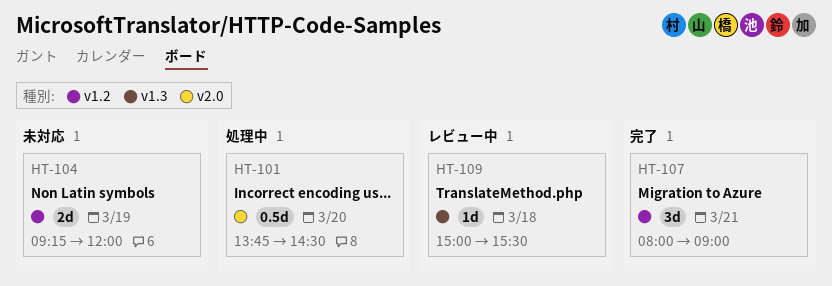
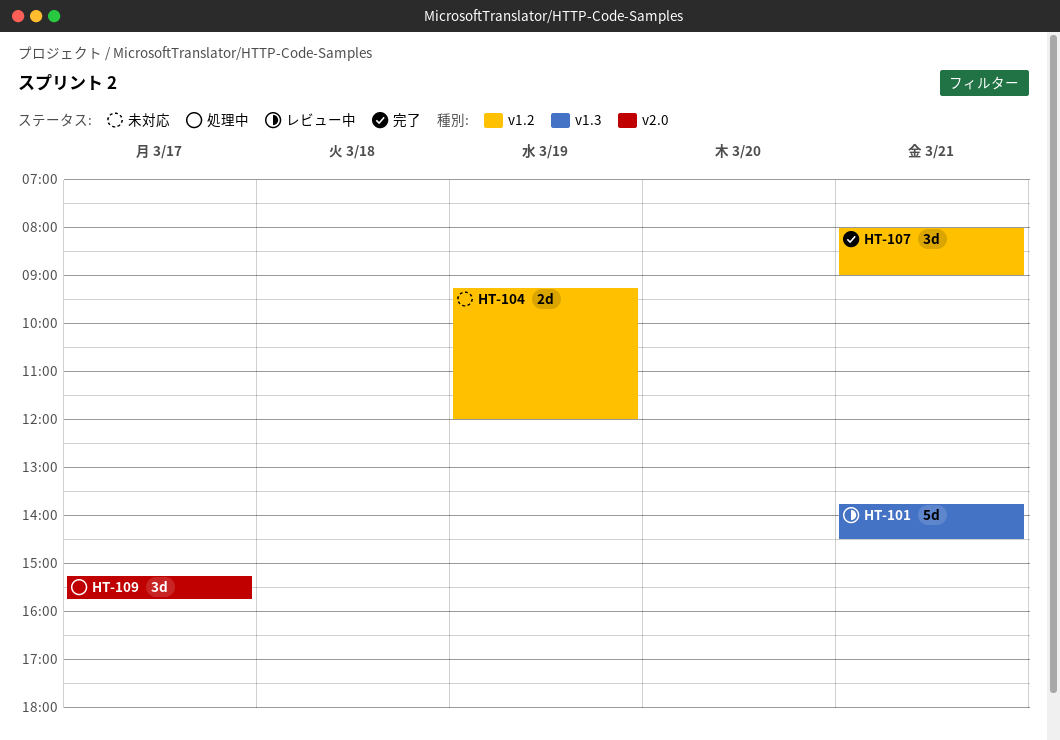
HT-101, status: 処理中 -> レビュー中
HT-101, label: v2.0 -> v1.3
HT-101, estimate: 0.5d -> 5d
HT-101, day: Mar 20 -> Mar 21
HT-109, status: レビュー中 -> 処理中
HT-109, label: v1.3 -> v2.0
HT-109, estimate: 1d -> 3d
HT-109, day: Mar 18 -> Mar 17
HT-109, begins: 15:00 -> 15:15
HT-109, ends: 15:30 -> 15:45

